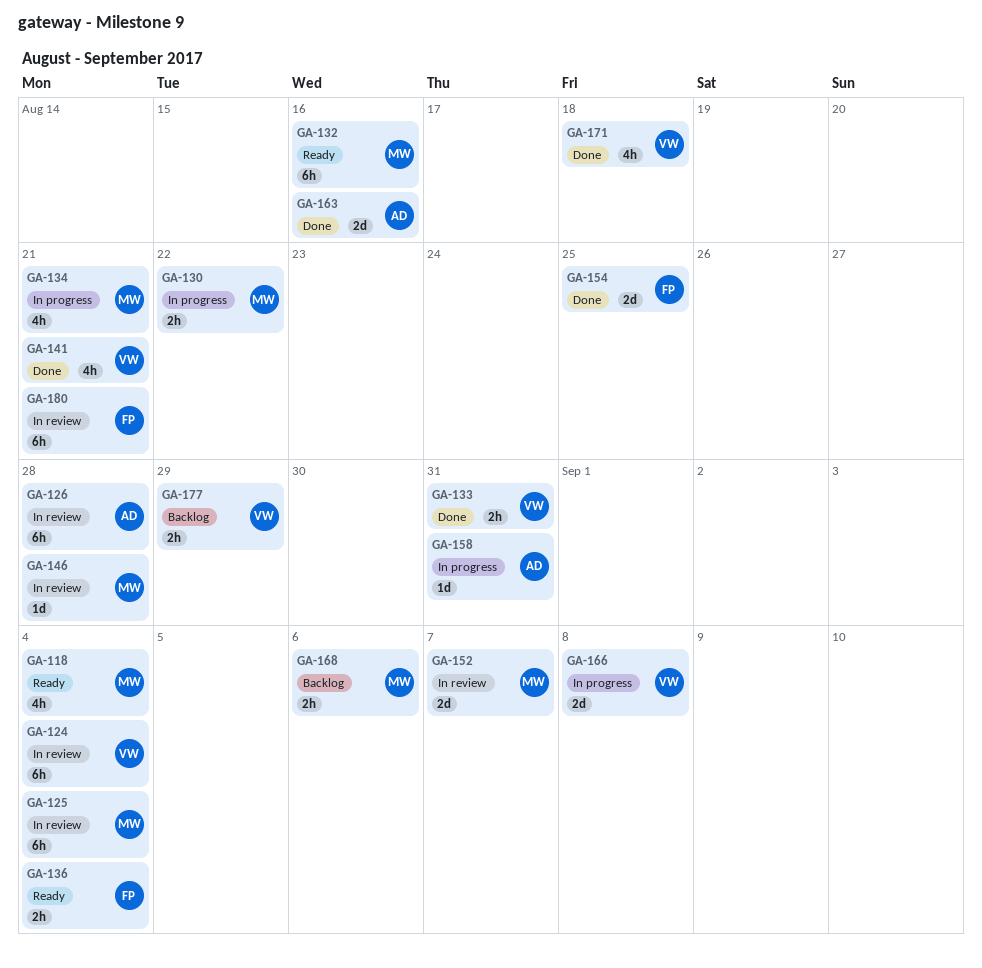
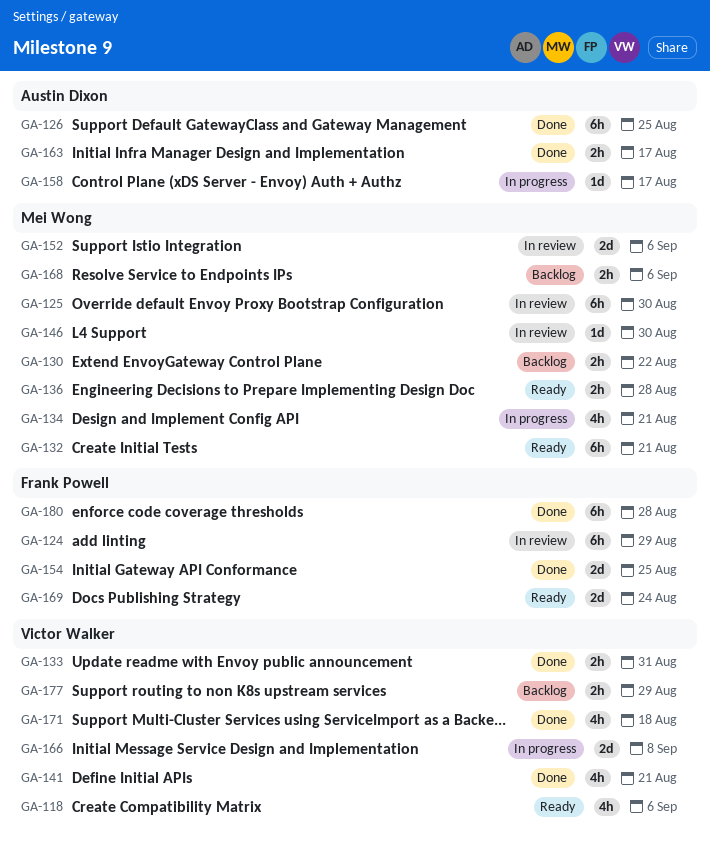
GA-118, owner: Mei Wong -> Victor Walker
GA-118, due: Sep 4 -> Sep 6
GA-124, owner: Victor Walker -> Frank Powell
GA-124, due: Sep 4 -> Aug 29
GA-125, due: Sep 4 -> Aug 30
GA-126, status: In review -> Done
GA-126, due: Aug 28 -> Aug 25
GA-130, status: In progress -> Backlog
GA-132, due: Aug 16 -> Aug 21
GA-136, owner: Frank Powell -> Mei Wong
GA-136, due: Sep 4 -> Aug 28
GA-146, due: Aug 28 -> Aug 30
GA-152, due: Sep 7 -> Sep 6
GA-158, due: Aug 31 -> Aug 17
GA-163, estimate: 2d -> 2h
GA-163, due: Aug 16 -> Aug 17
GA-169: none -> present
GA-180, status: In review -> Done
GA-180, due: Aug 21 -> Aug 28

